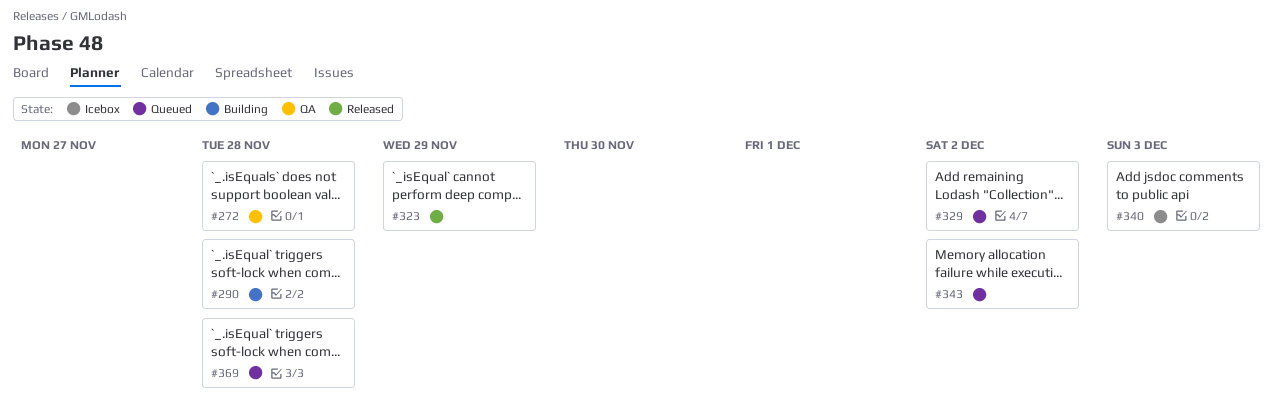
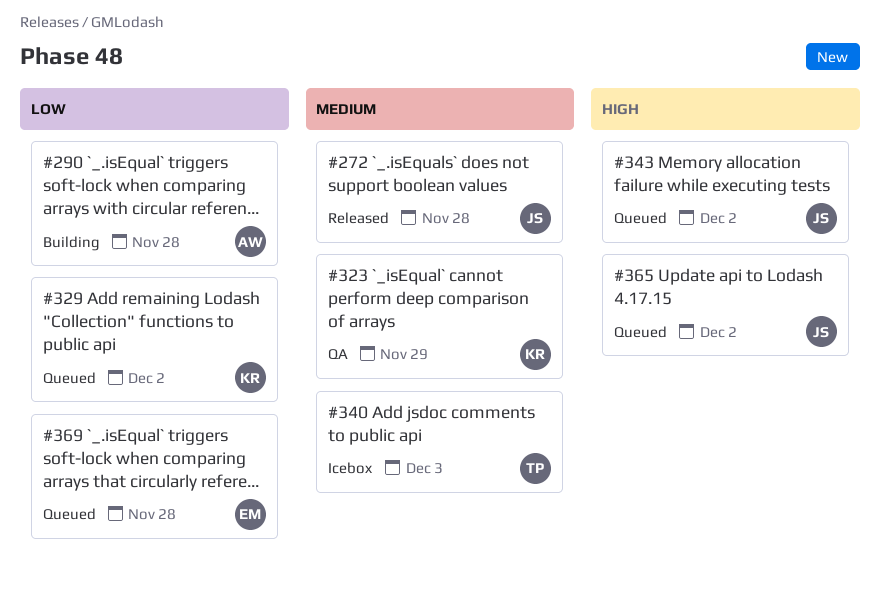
#272, status: QA -> Released
#323, status: Released -> QA
#365: none -> present

